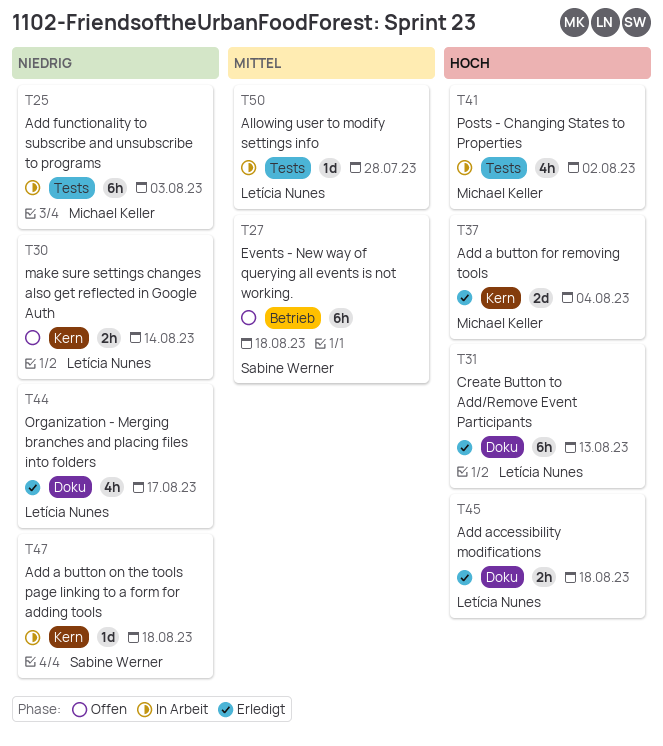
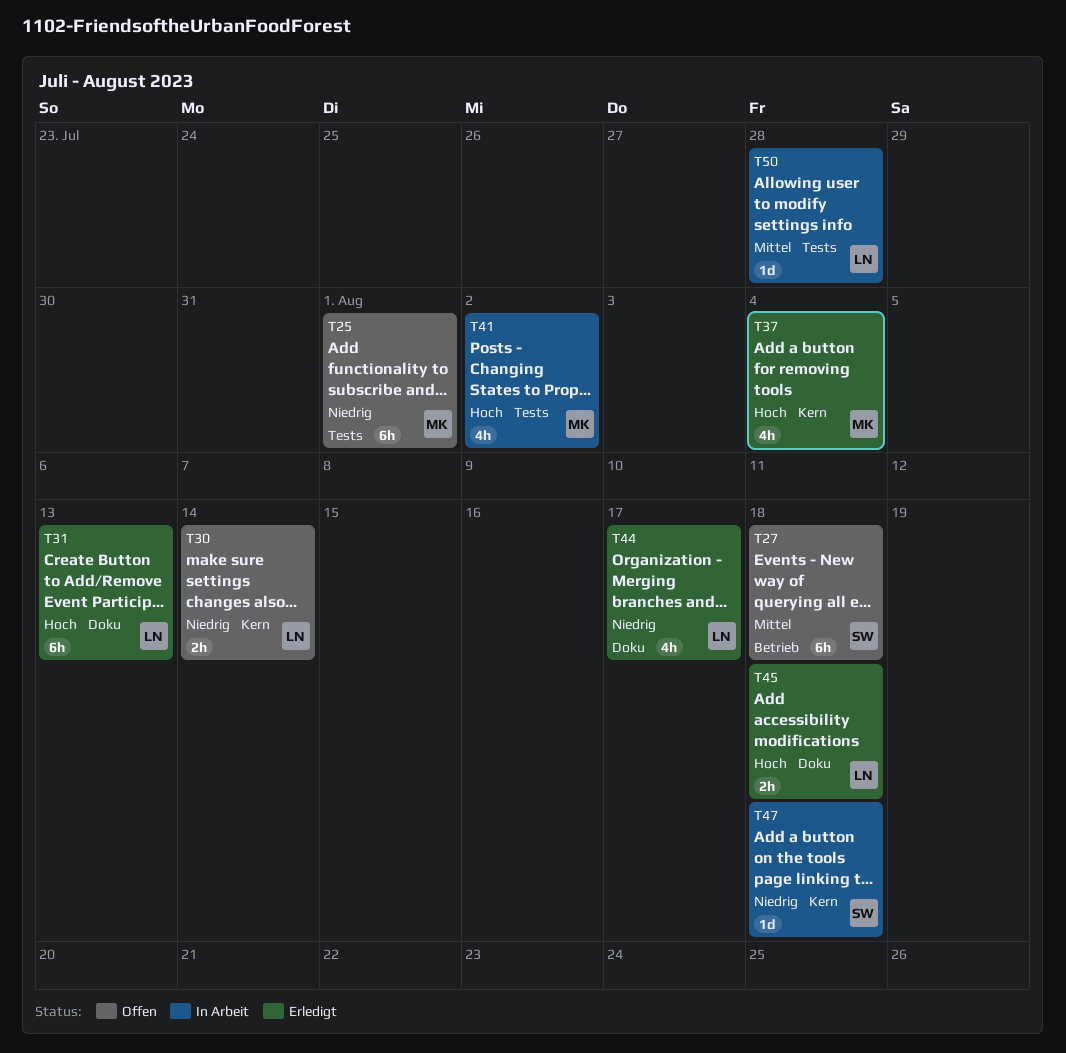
T25, status: In Arbeit -> Offen
T25, due: Aug 3 -> Aug 1
T37, estimate: 2d -> 4h

